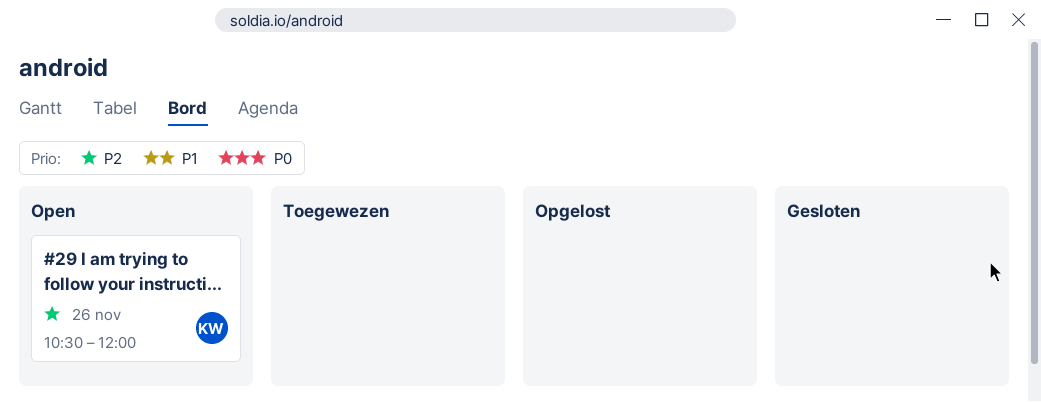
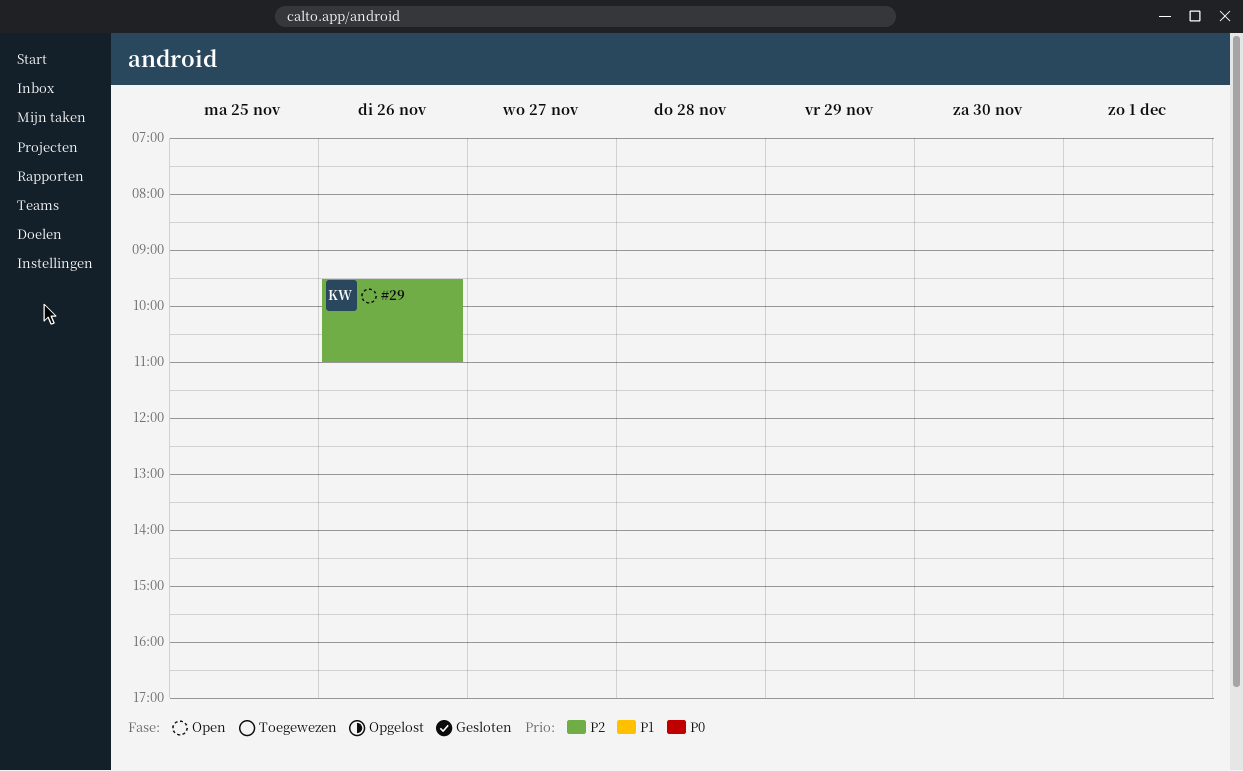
#29, begins: 10:30 -> 09:30
#29, ends: 12:00 -> 11:00

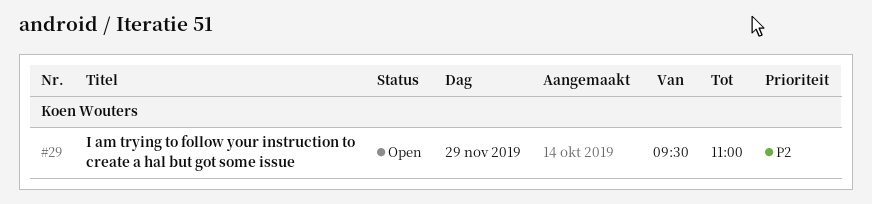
#29, day: Nov 26 -> Nov 29

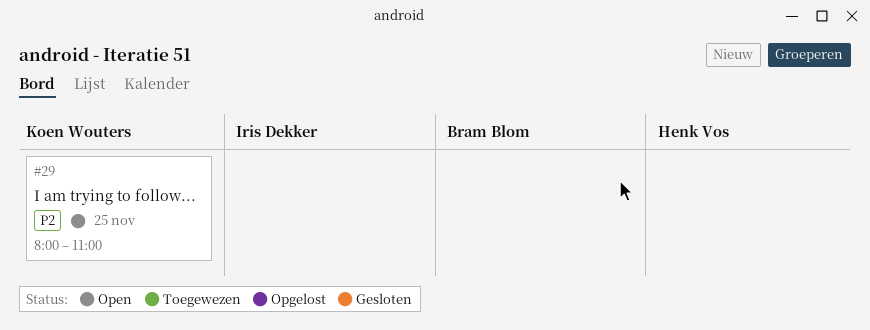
#29, day: Nov 29 -> Nov 25
#29, begins: 09:30 -> 08:00

